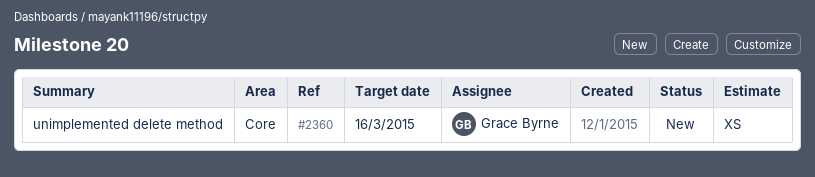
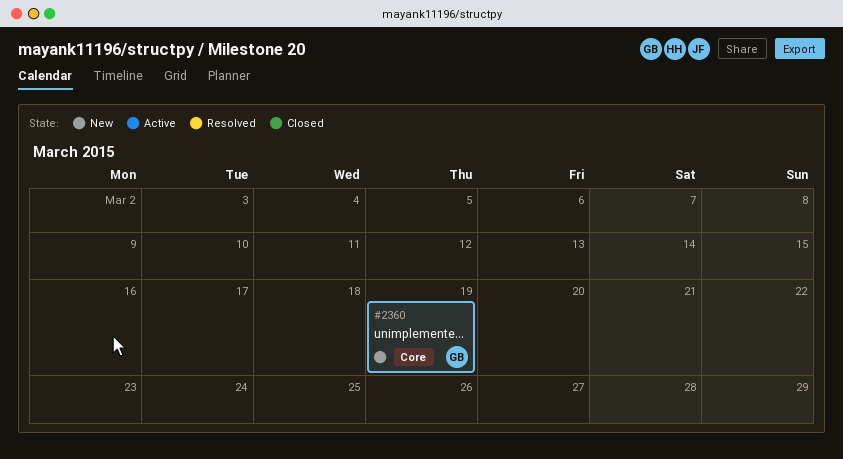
#2360, due: Mar 16 -> Mar 19

